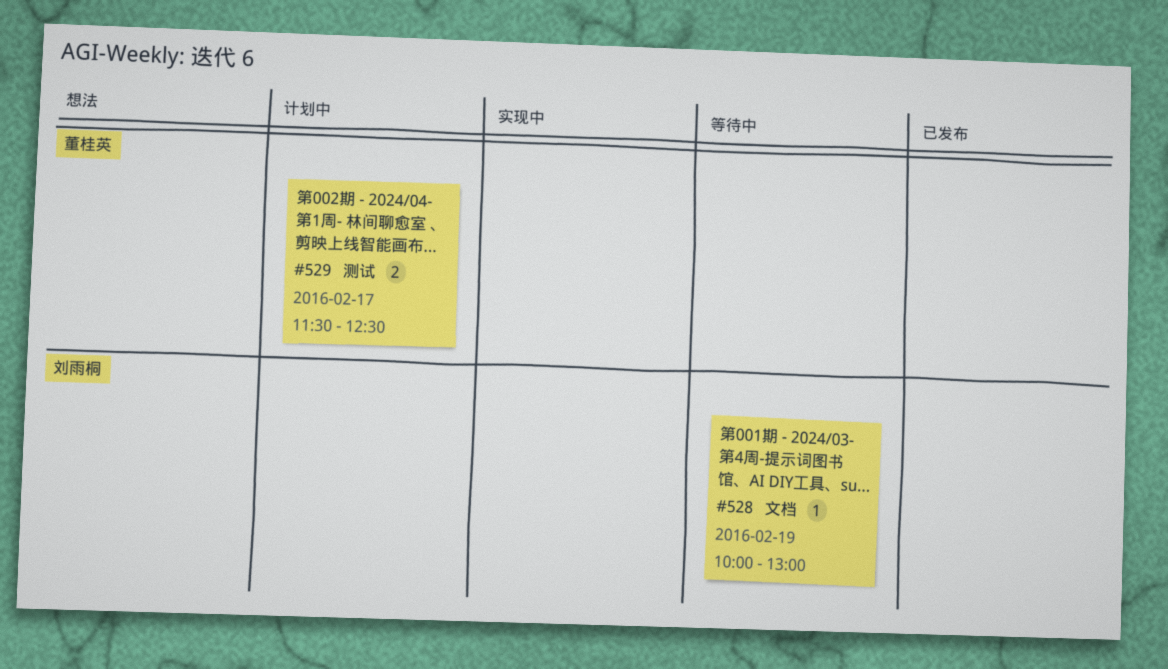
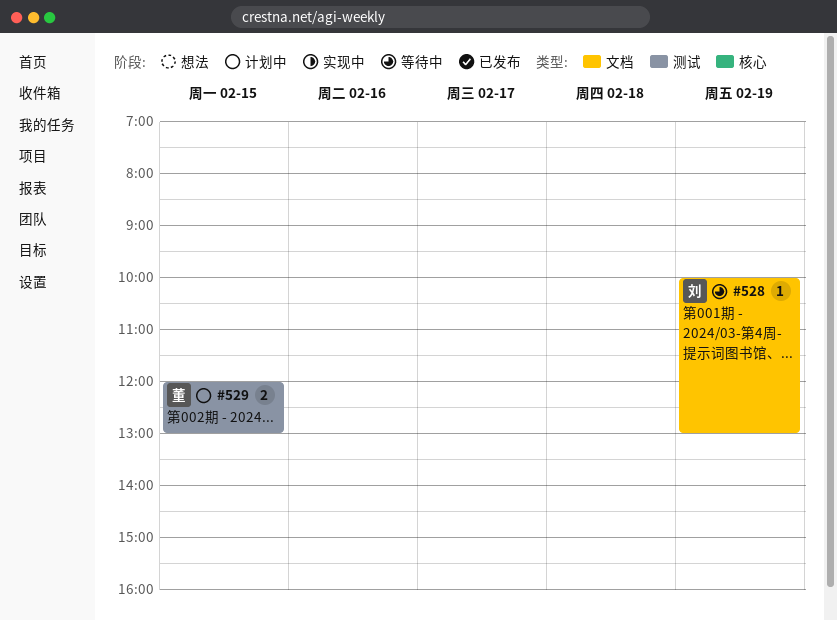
#529, day: Feb 17 -> Feb 15
#529, begins: 11:30 -> 12:00
#529, ends: 12:30 -> 13:00

